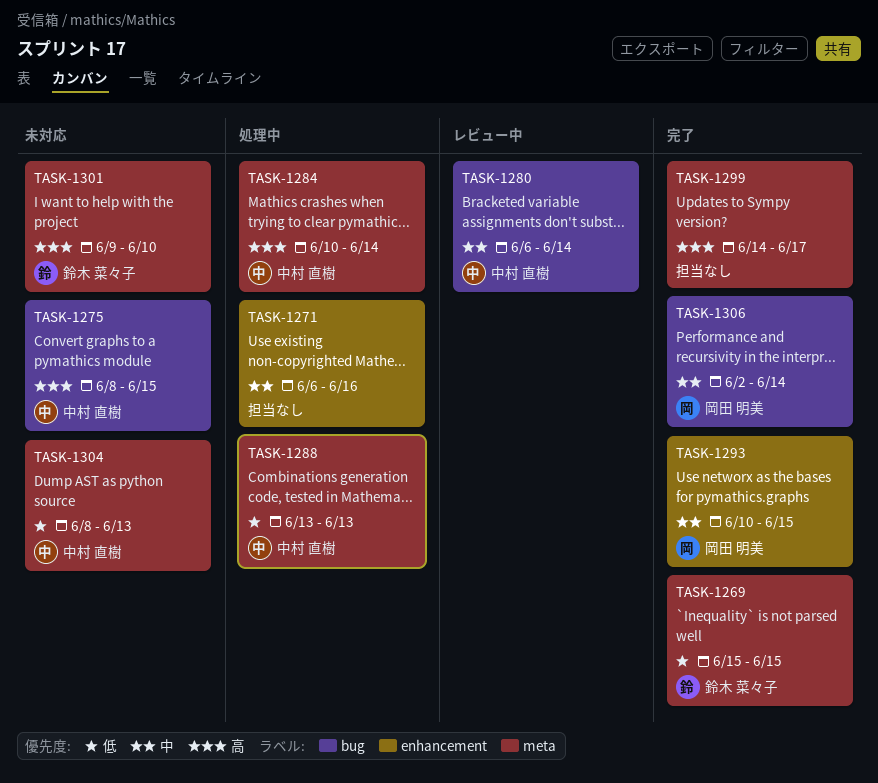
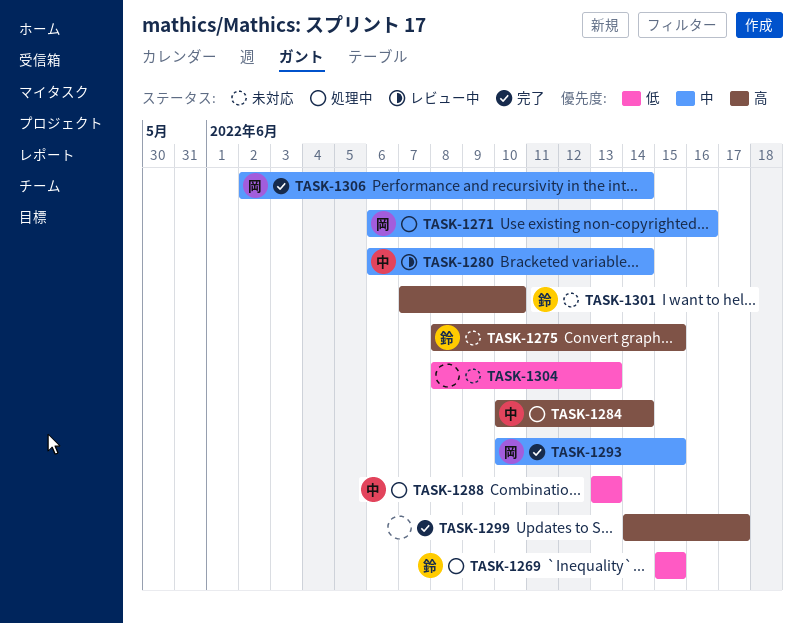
TASK-1269, status: 完了 -> 処理中
TASK-1271, owner: none -> 岡田 明美
TASK-1275, owner: 中村 直樹 -> 鈴木 菜々子
TASK-1301, start: Jun 9 -> Jun 7
TASK-1304, owner: 中村 直樹 -> none

